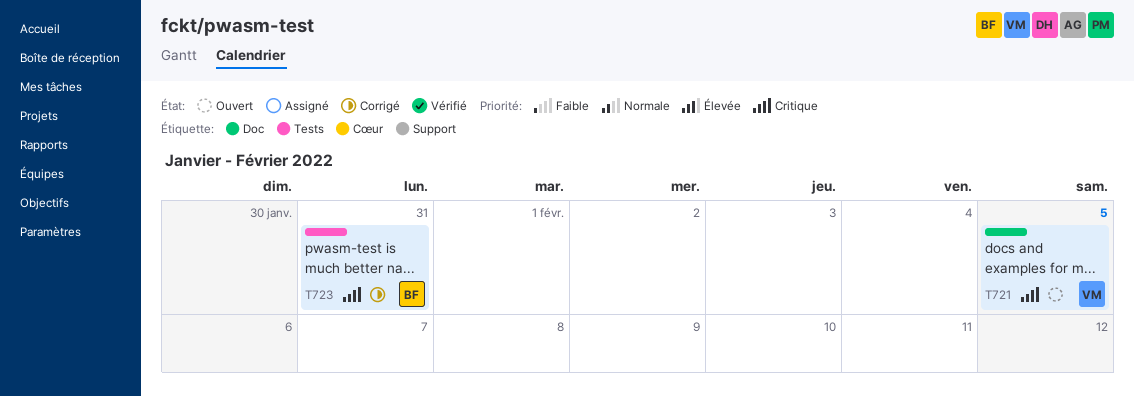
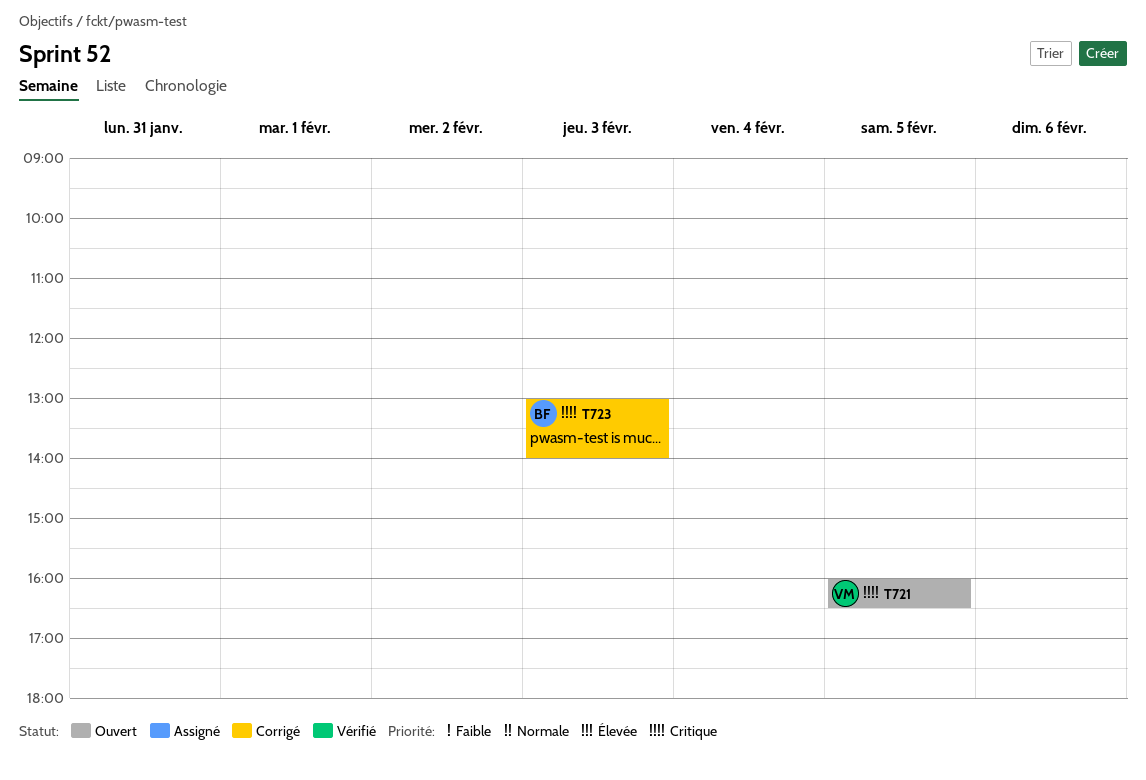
T723, day: Jan 31 -> Feb 3

